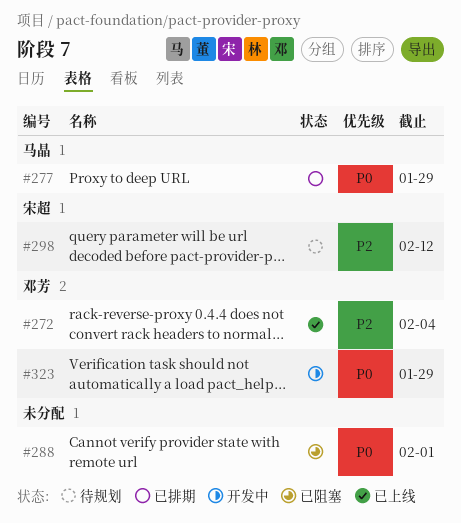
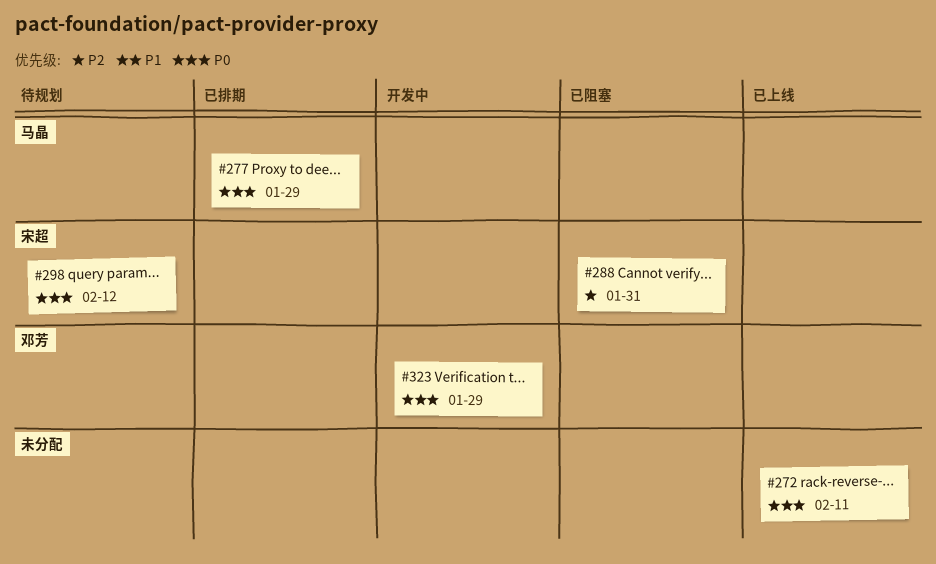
#272, owner: 邓芳 -> none
#272, priority: P2 -> P0
#272, due: Feb 4 -> Feb 11
#288, owner: none -> 宋超
#288, priority: P0 -> P2
#288, due: Feb 1 -> Jan 31
#298, priority: P2 -> P0

